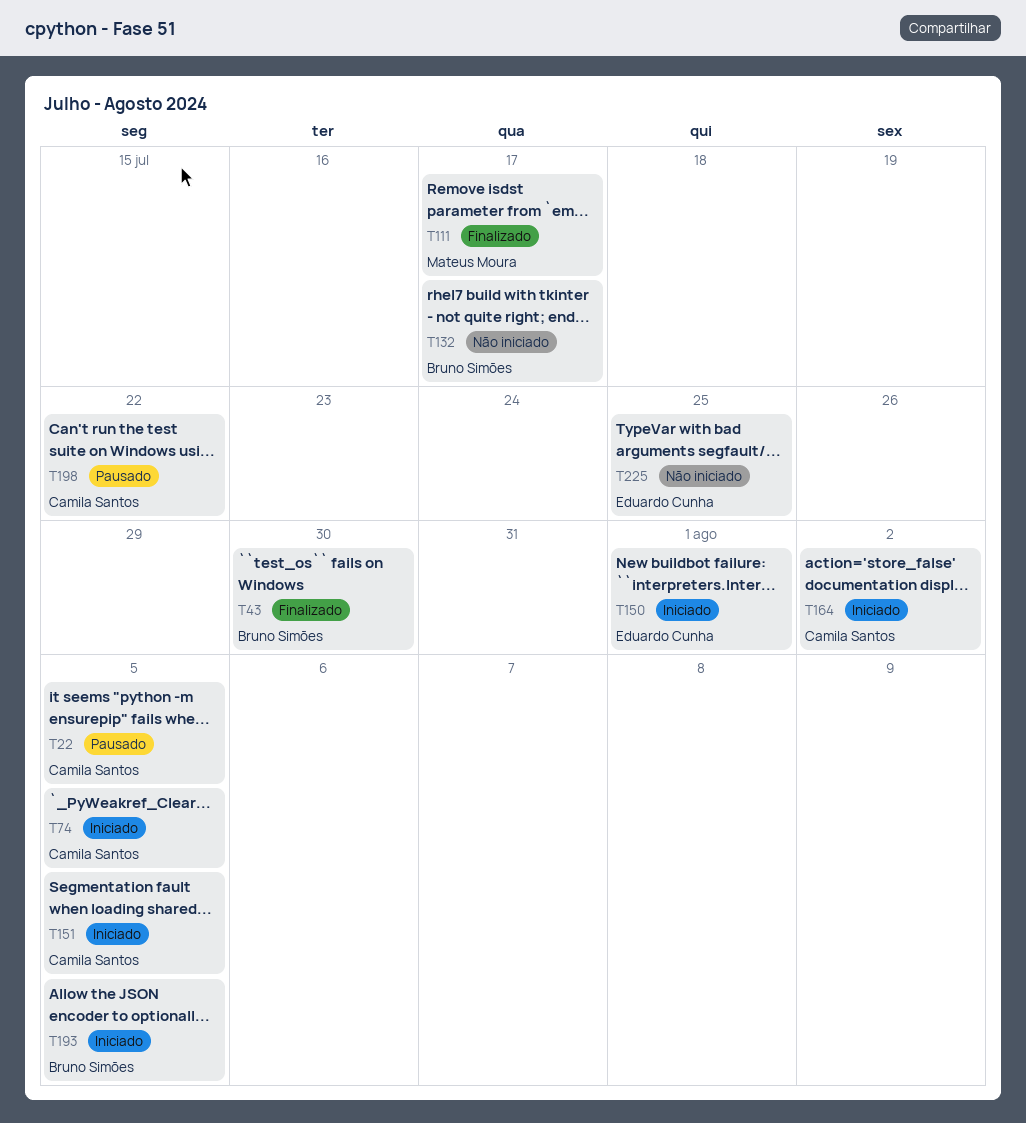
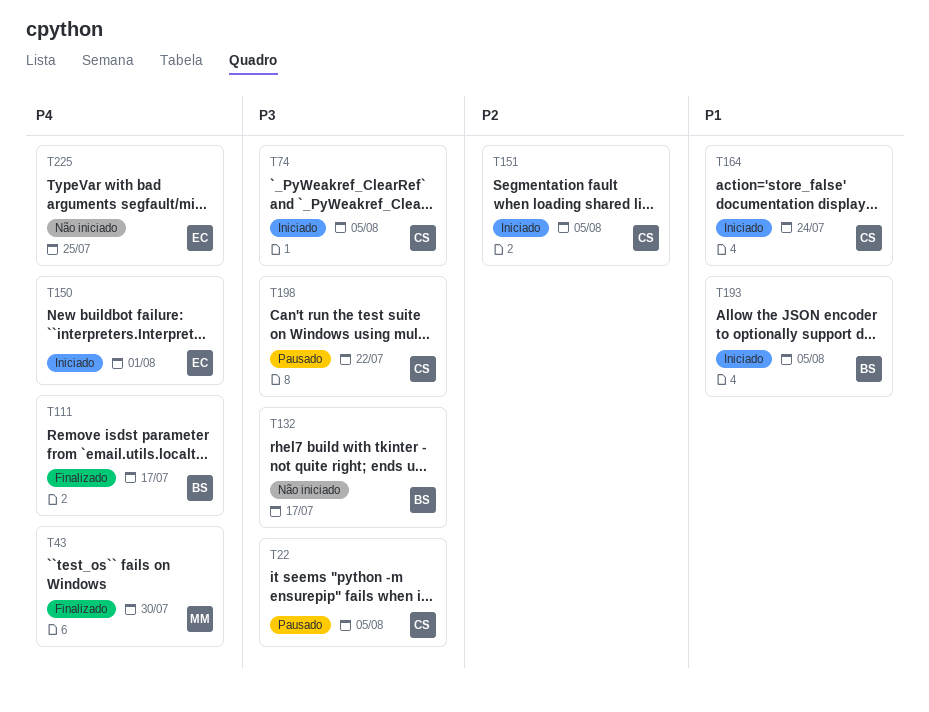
T43, owner: Bruno Simões -> Mateus Moura
T111, owner: Mateus Moura -> Bruno Simões
T164, due: Aug 2 -> Jul 24

